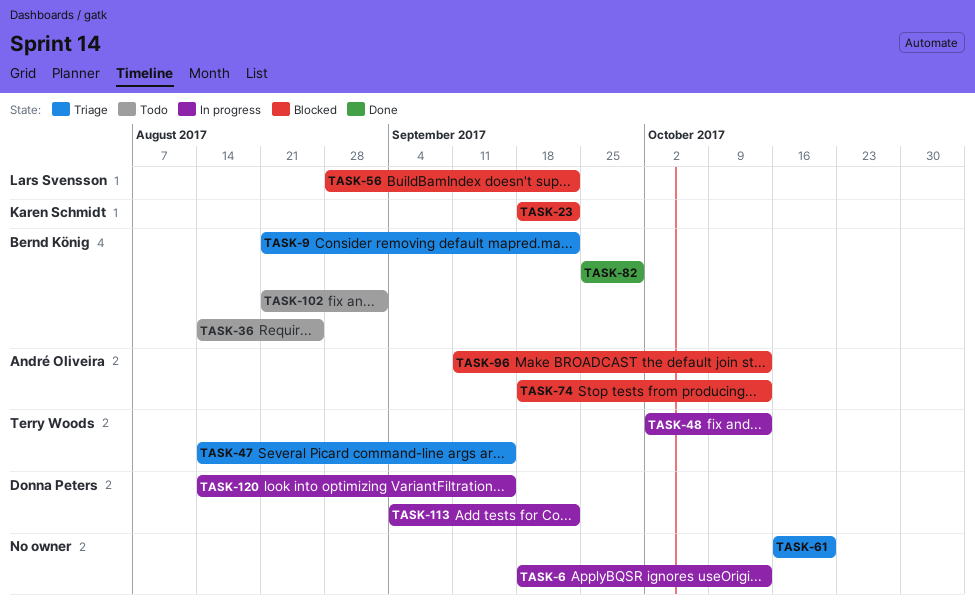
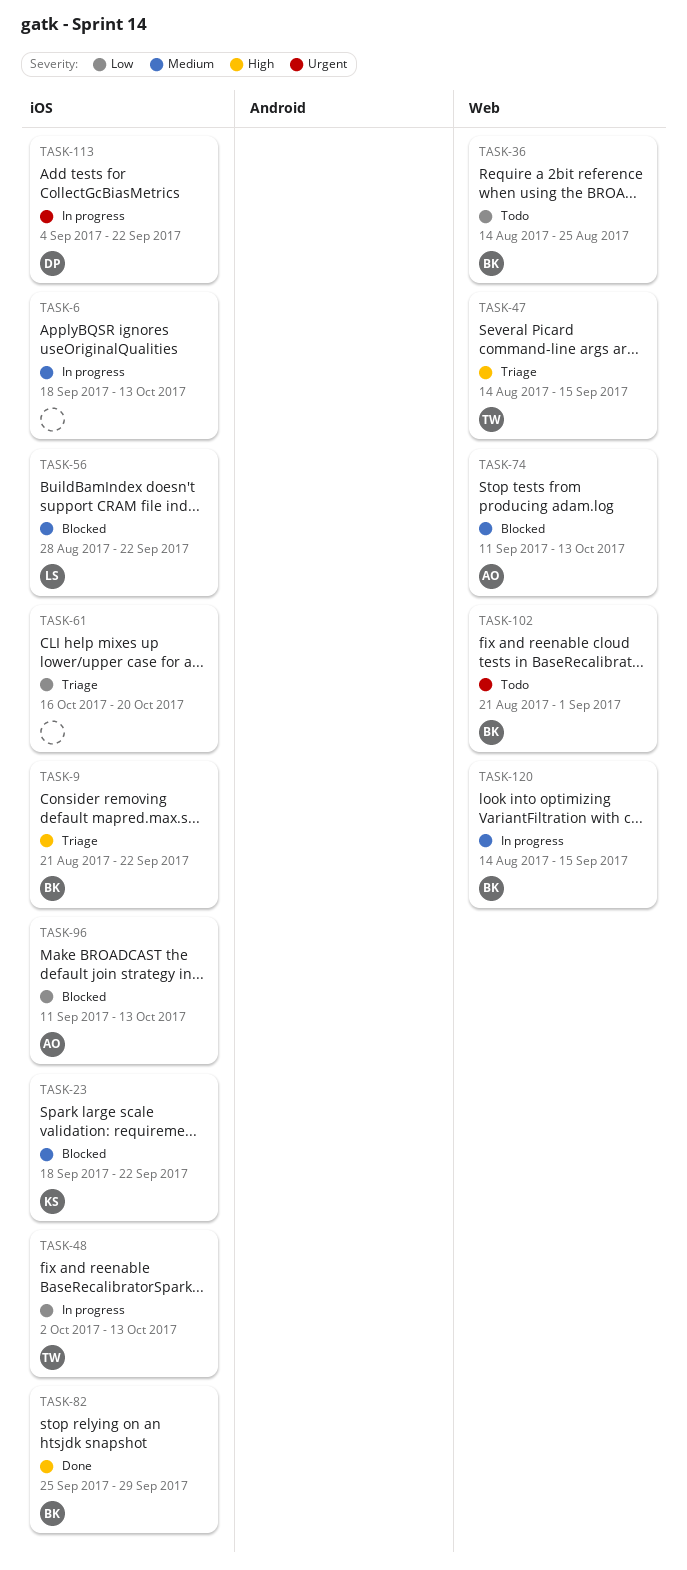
TASK-74, start: Sep 18 -> Sep 11
TASK-120, owner: Donna Peters -> Bernd König

